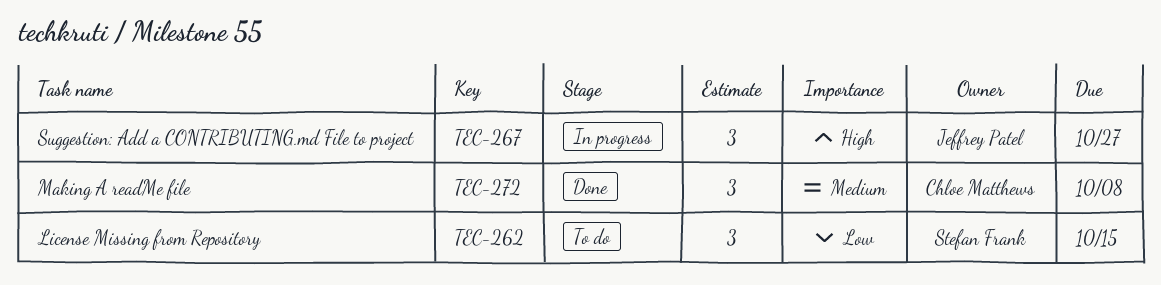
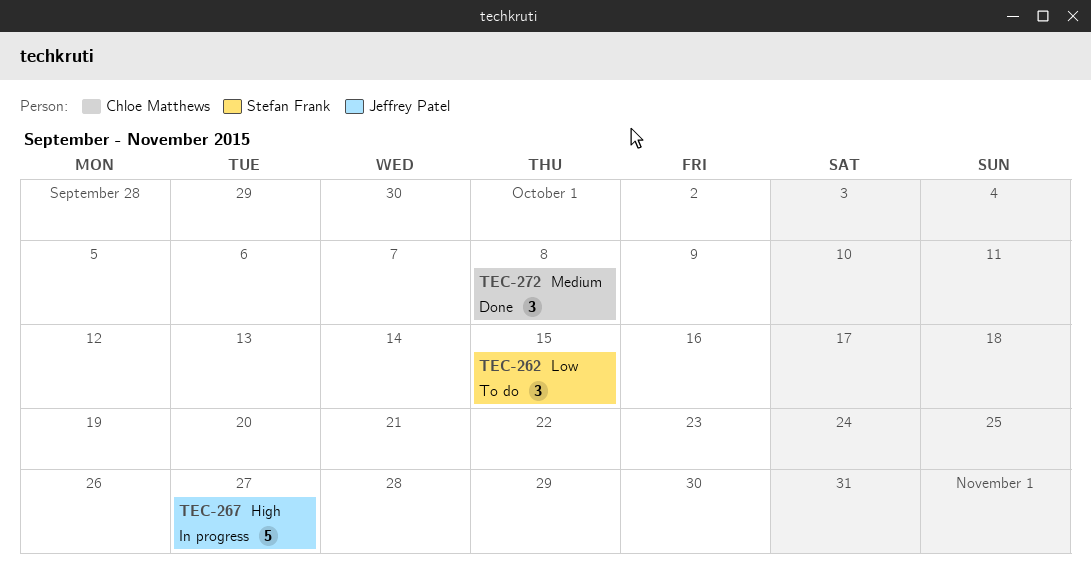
TEC-267, estimate: 3 -> 5

